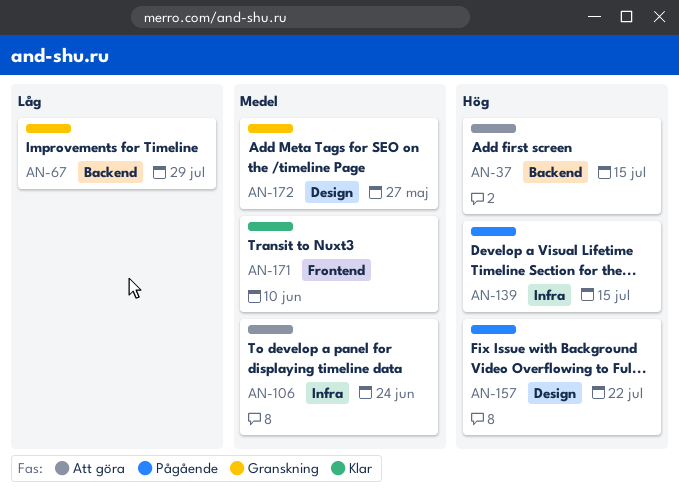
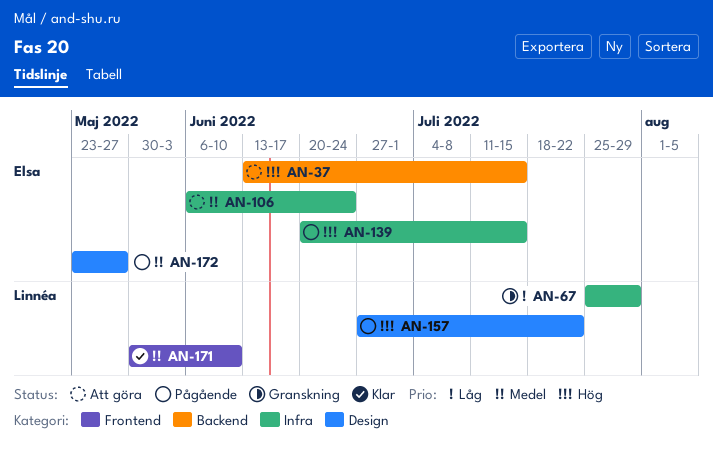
AN-67, label: Backend -> Infra
AN-172, status: Granskning -> Pågående

